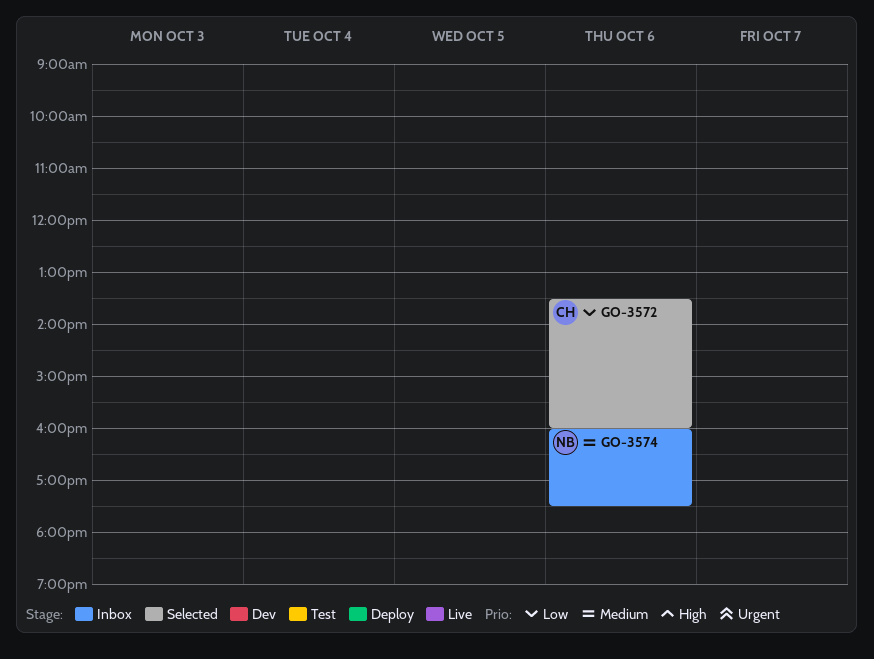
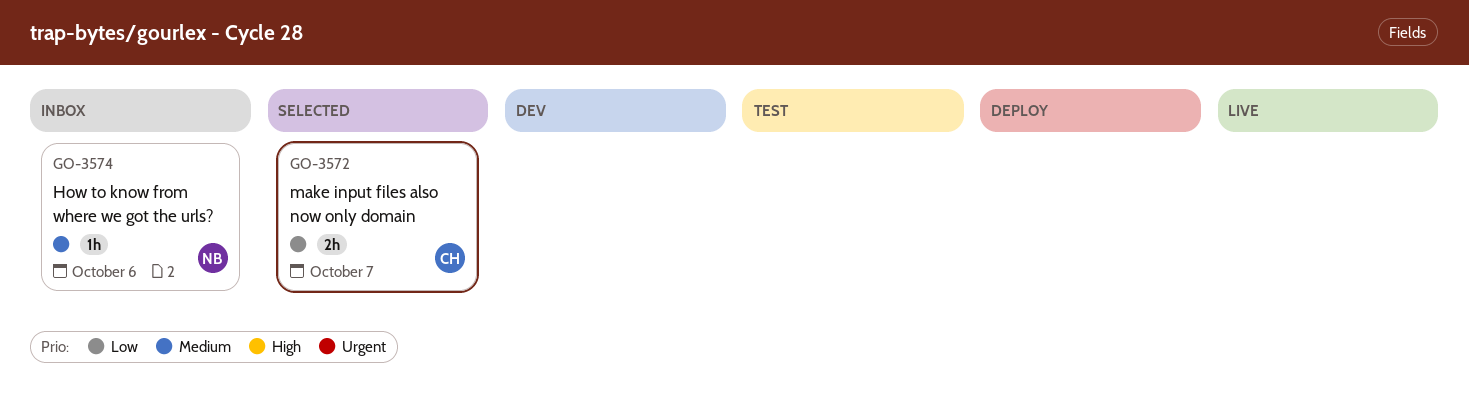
GO-3572, day: Oct 6 -> Oct 7

